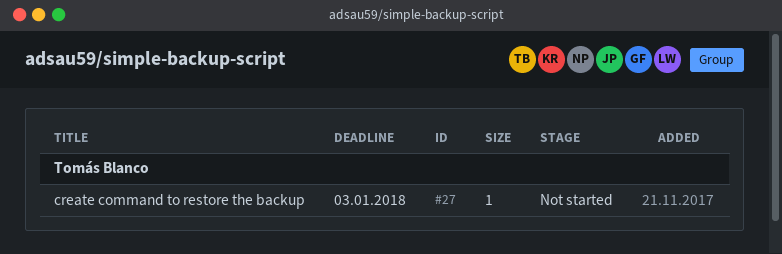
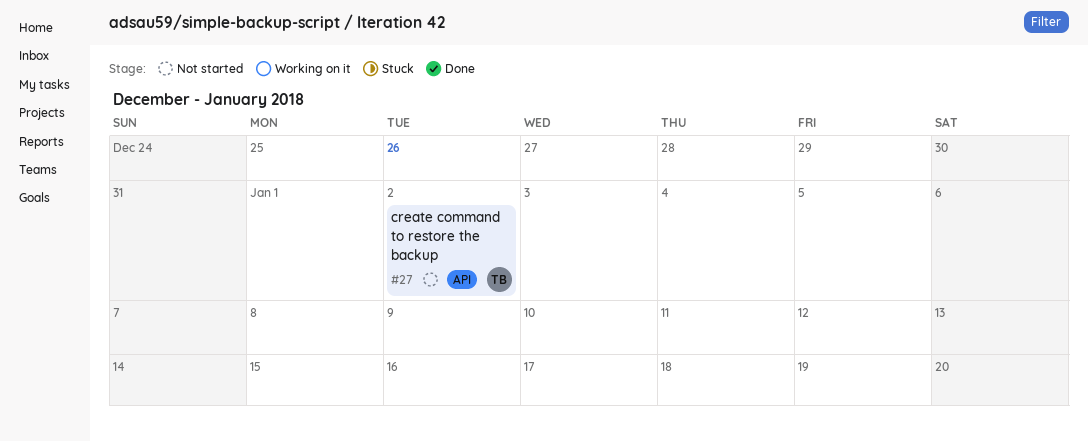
#27, due: Jan 3 -> Jan 2

